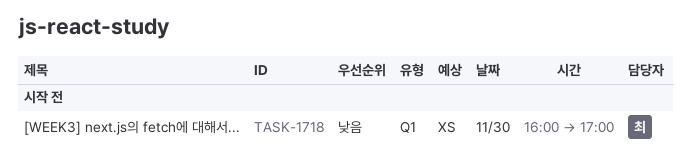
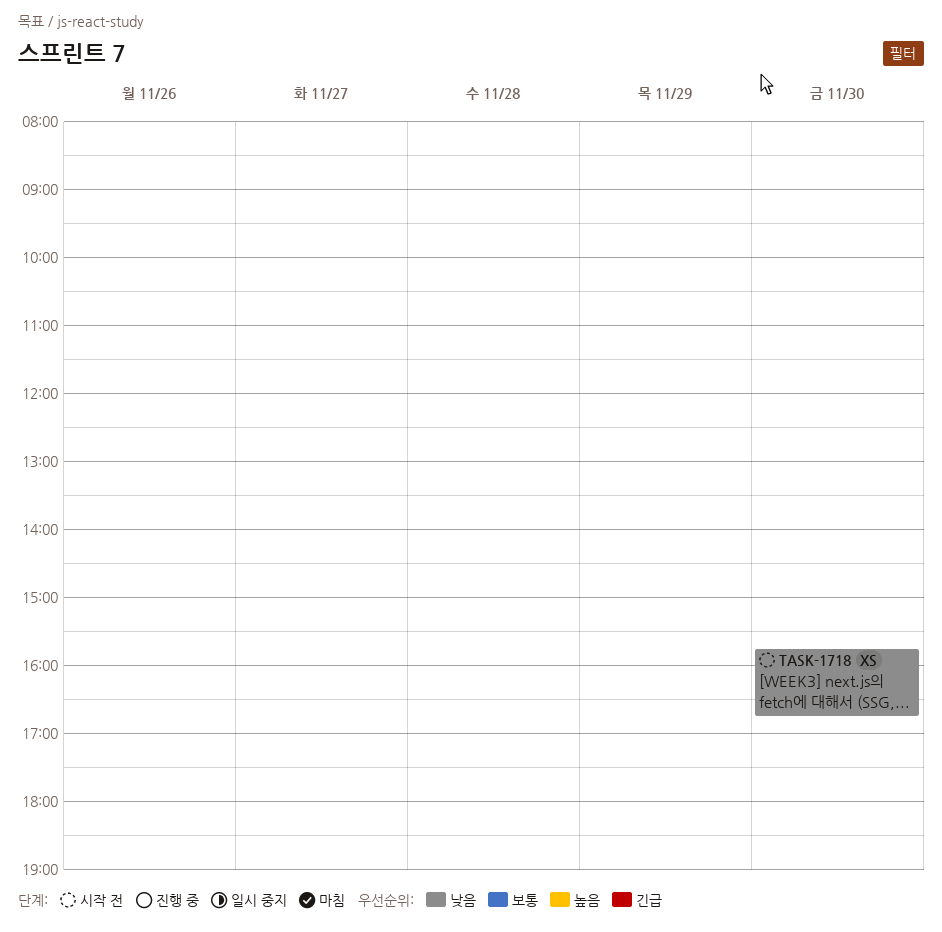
TASK-1718, begins: 16:00 -> 15:45
TASK-1718, ends: 17:00 -> 16:45

